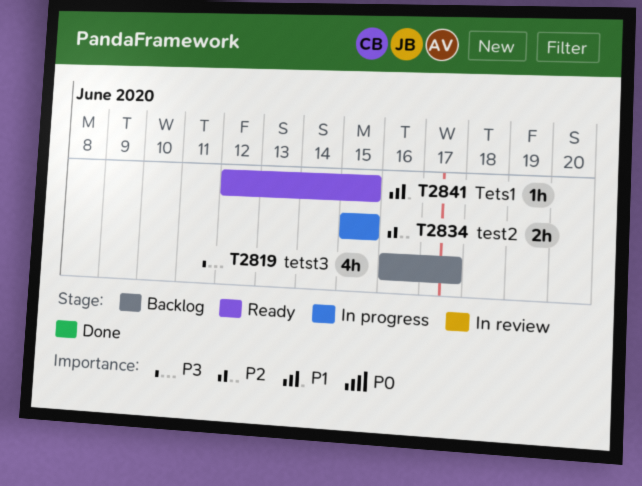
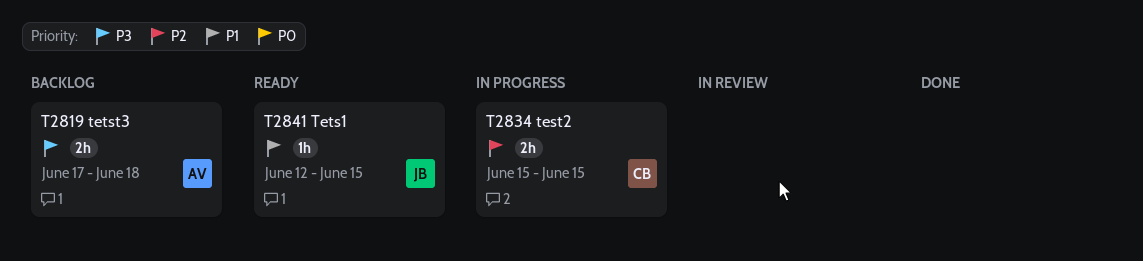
T2819, estimate: 4h -> 2h
T2819, start: Jun 16 -> Jun 17
T2819, due: Jun 17 -> Jun 18

